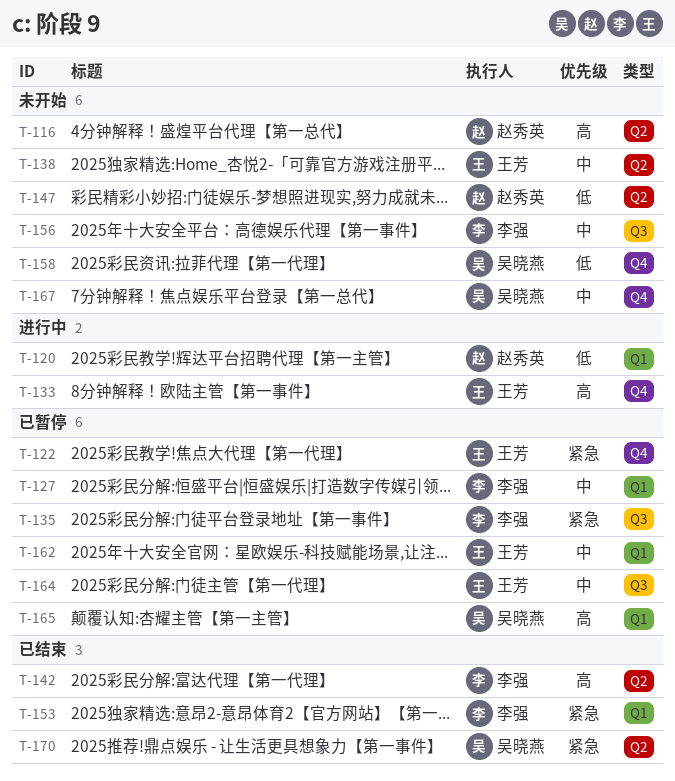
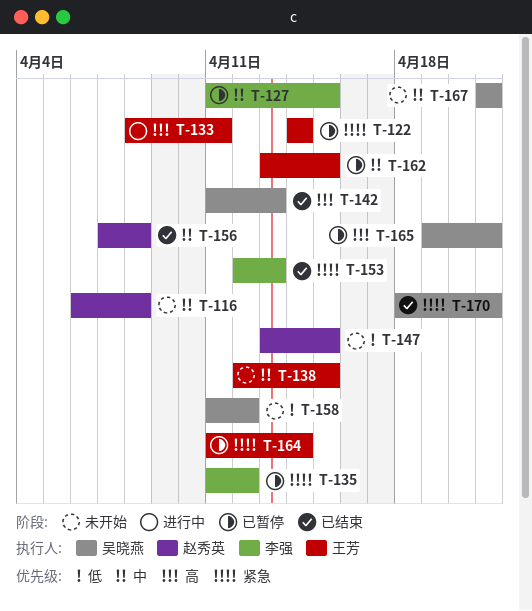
T-116, priority: 高 -> 中
T-120: present -> none
T-142, owner: 李强 -> 吴晓燕
T-156, status: 未开始 -> 已结束
T-156, owner: 李强 -> 赵秀英
T-164, priority: 中 -> 紧急

